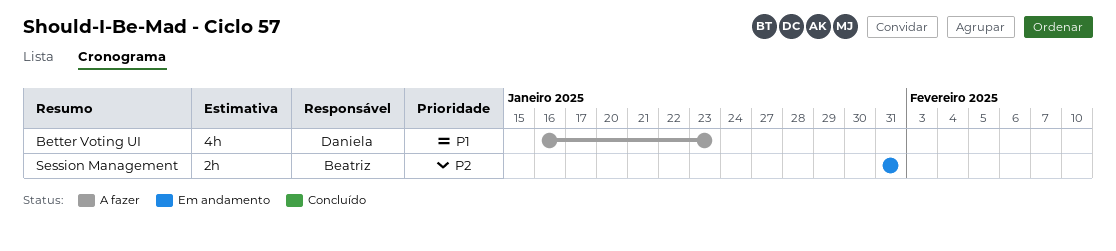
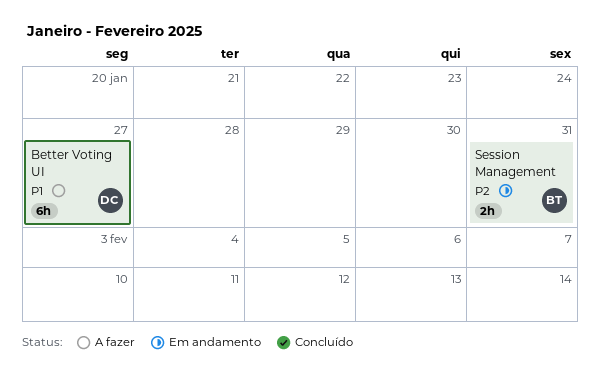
Better Voting UI, estimate: 4h -> 6h
Better Voting UI, due: Jan 23 -> Jan 27

